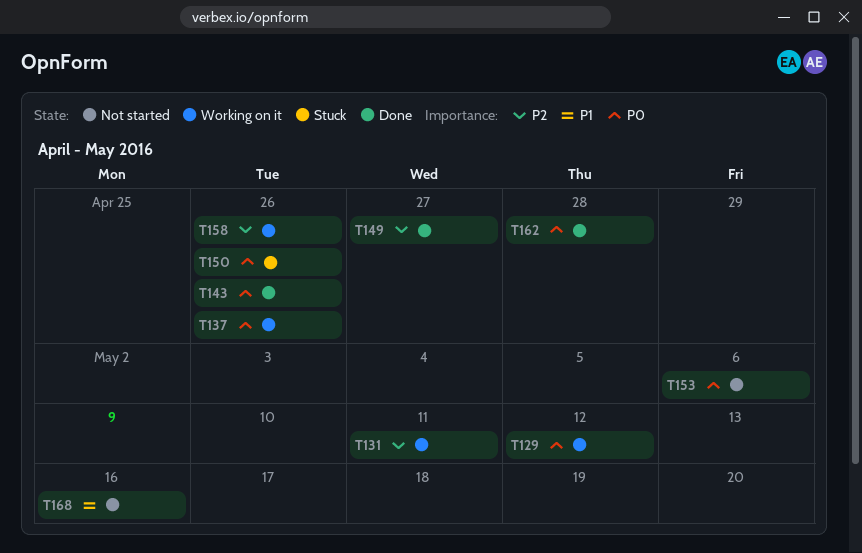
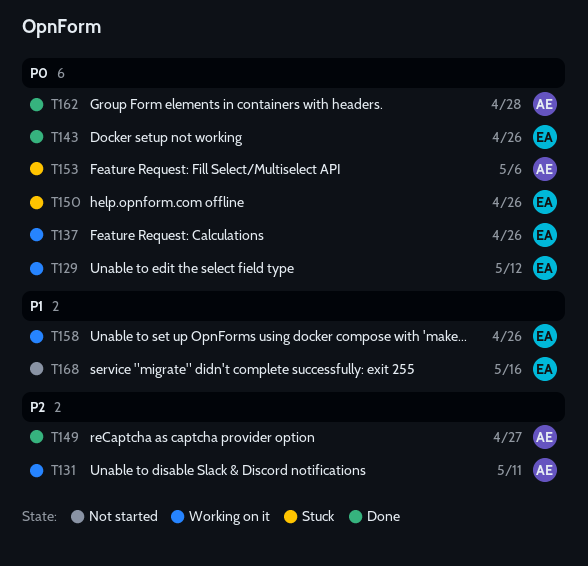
T153, status: Not started -> Stuck
T158, priority: P2 -> P1

